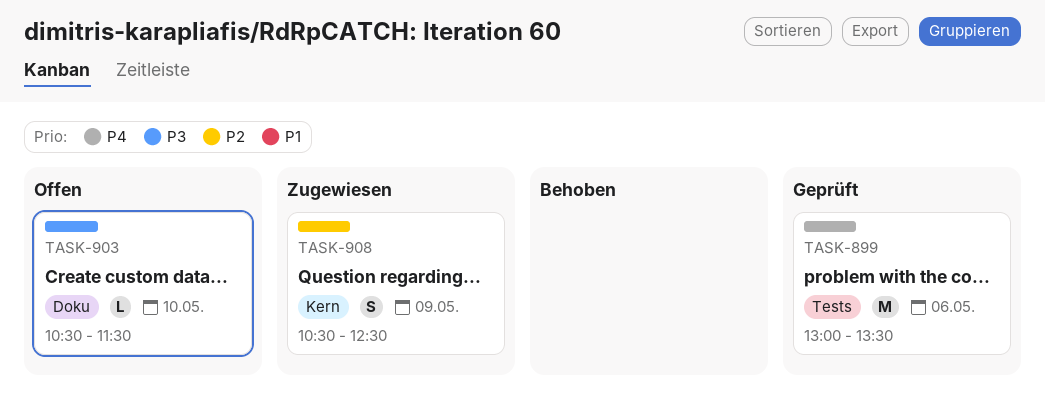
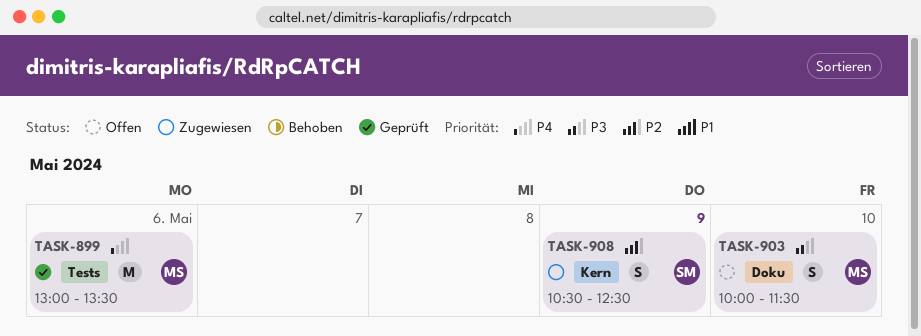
TASK-903, estimate: L -> S
TASK-903, begins: 10:30 -> 10:00

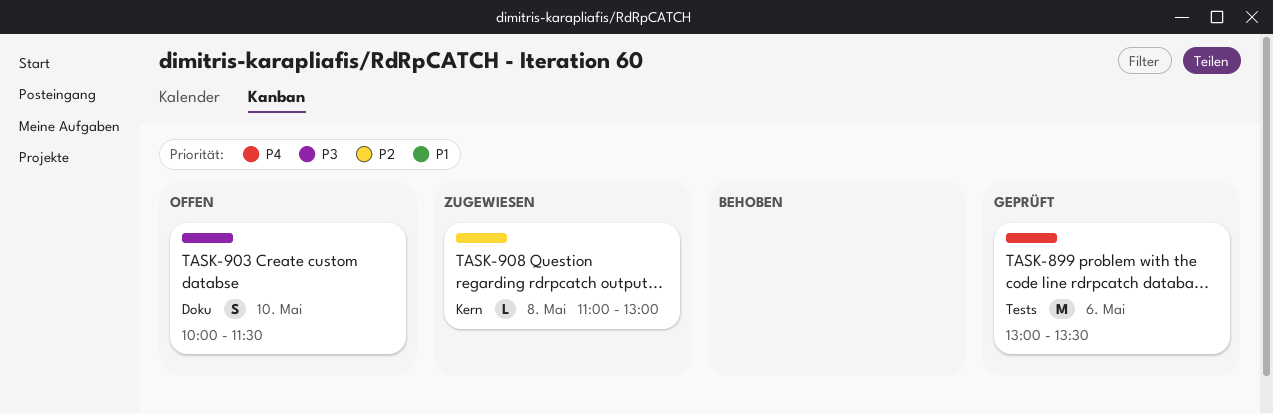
TASK-908, estimate: S -> L
TASK-908, day: May 9 -> May 8
TASK-908, begins: 10:30 -> 11:00
TASK-908, ends: 12:30 -> 13:00

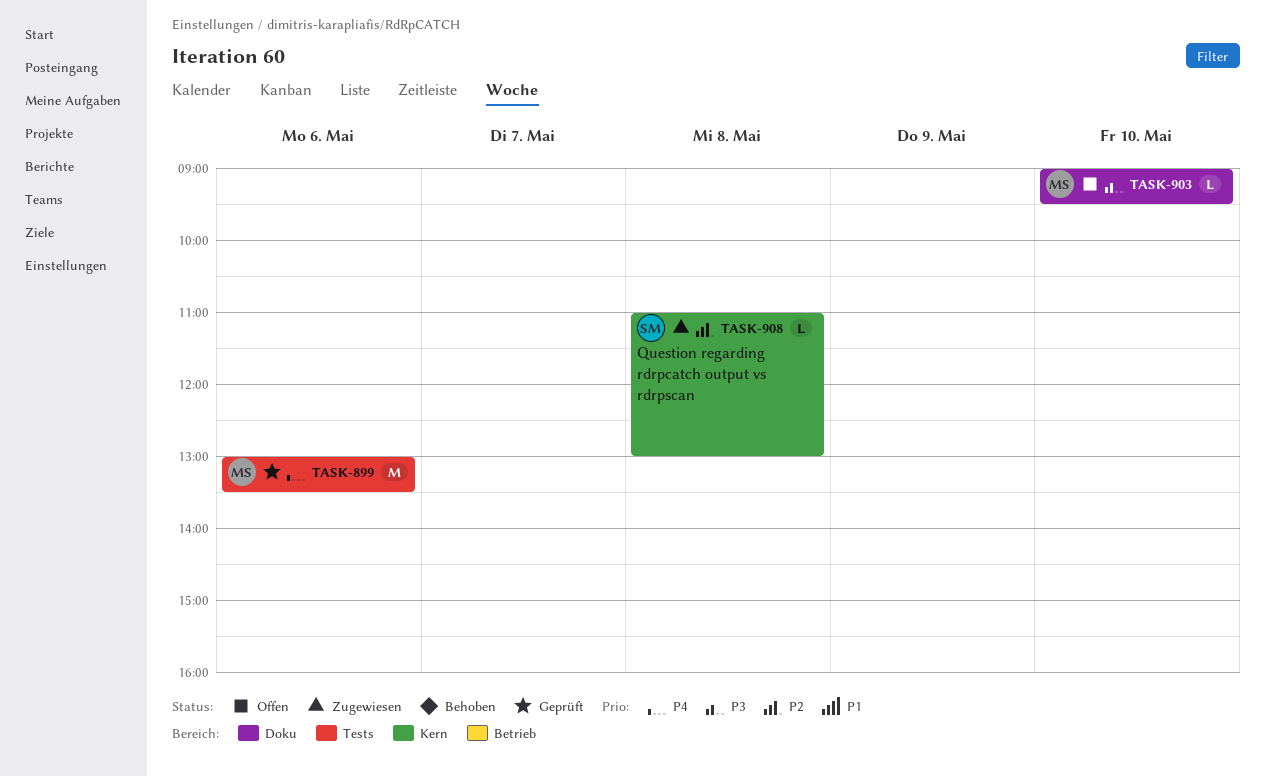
TASK-903, estimate: S -> L
TASK-903, begins: 10:00 -> 09:00
TASK-903, ends: 11:30 -> 09:30

